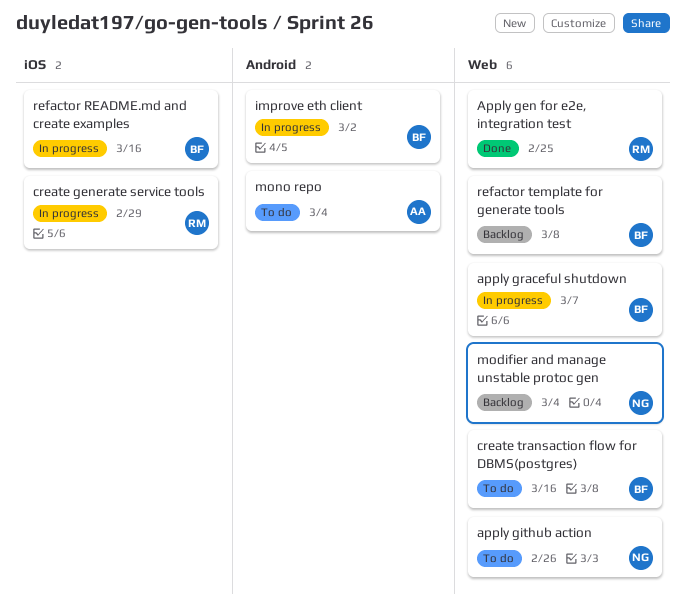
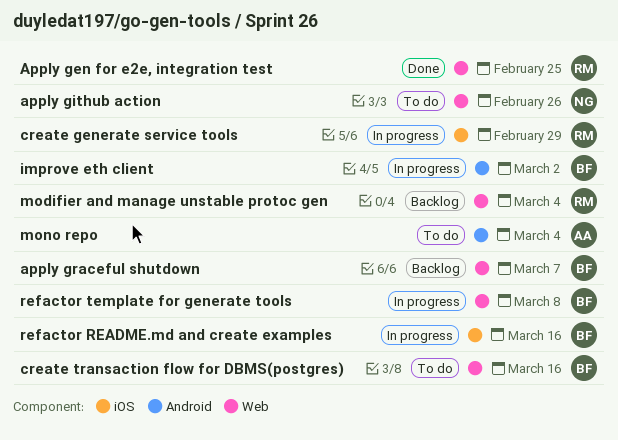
apply graceful shutdown, status: In progress -> Backlog
modifier and manage unstable protoc gen, owner: NG -> RM
refactor template for generate tools, status: Backlog -> In progress

